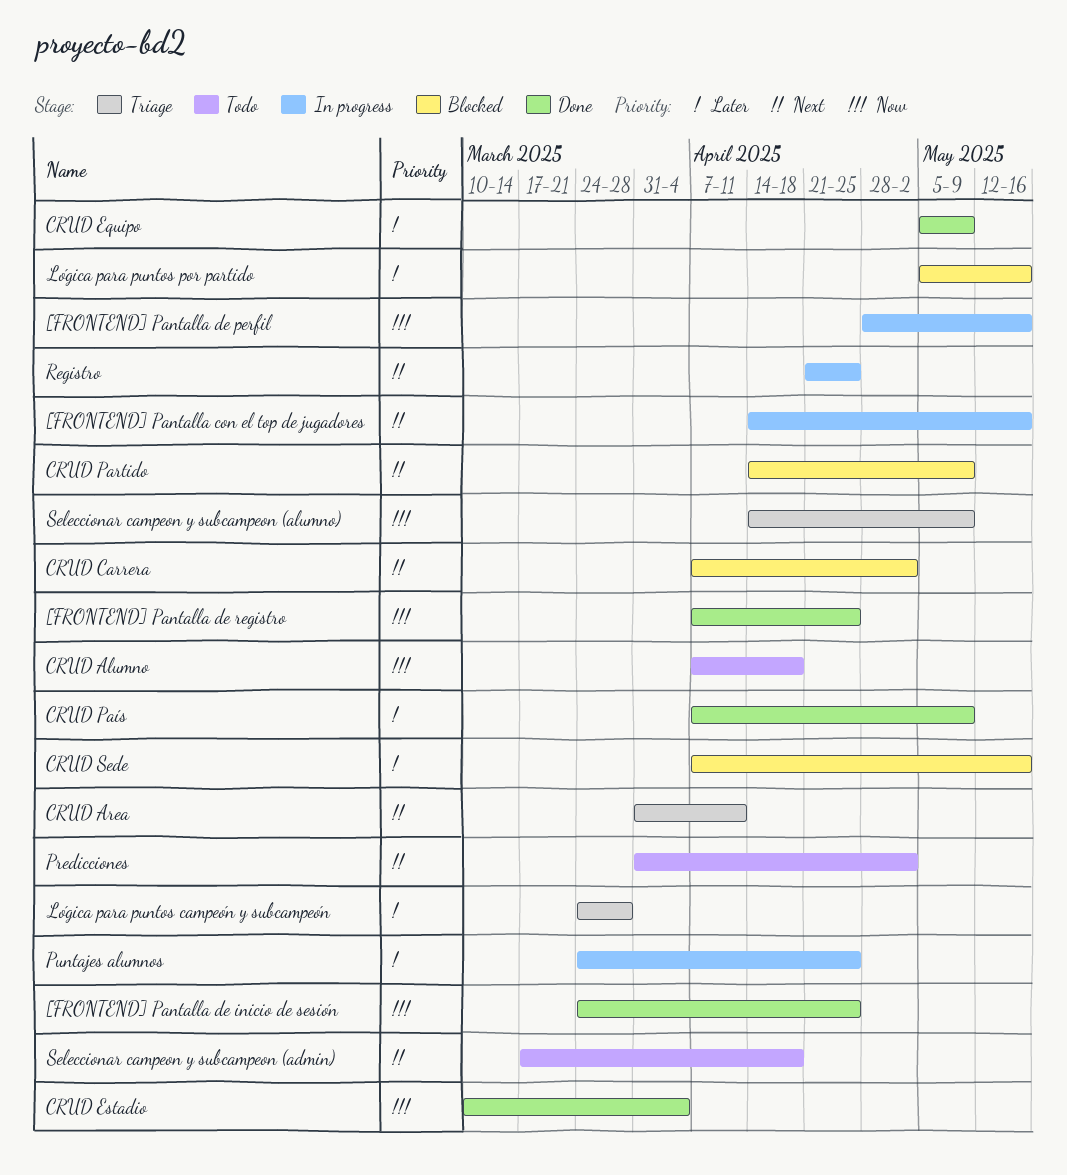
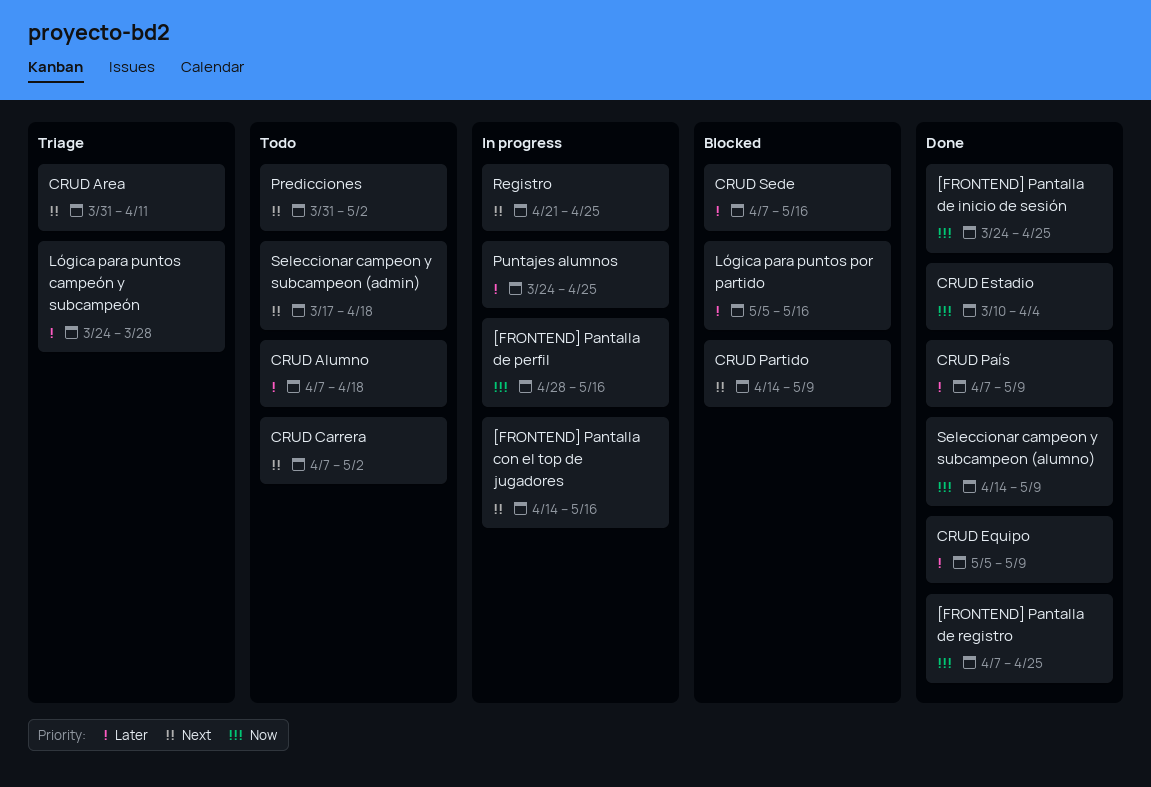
CRUD Alumno, priority: Now -> Later
CRUD Carrera, status: Blocked -> Todo
Seleccionar campeon y subcampeon (alumno), status: Triage -> Done

